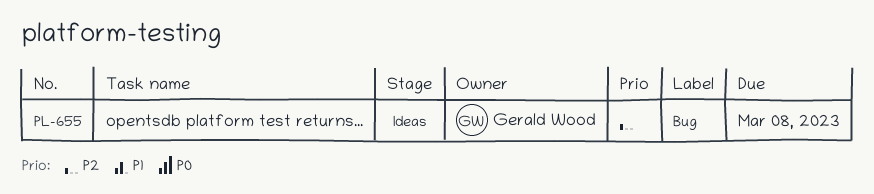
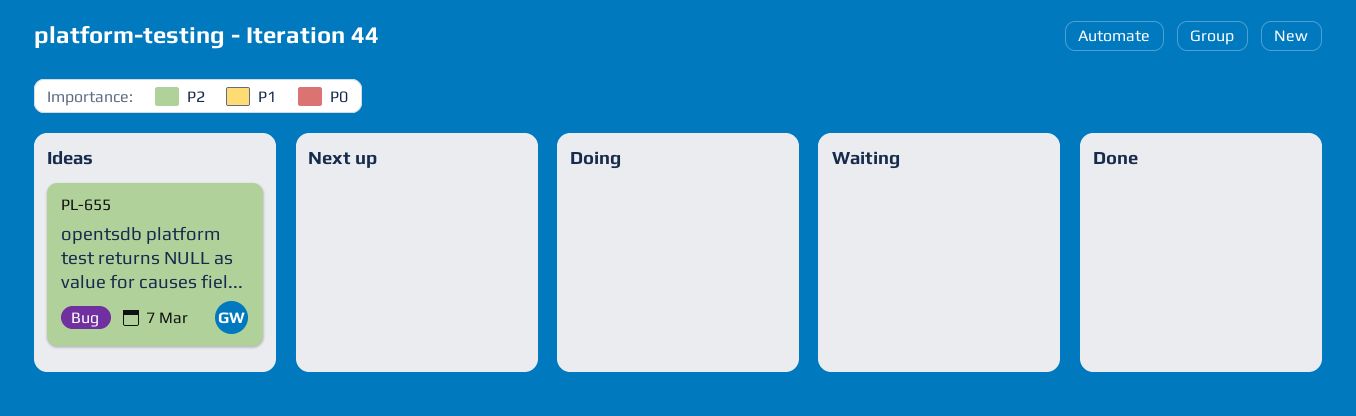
PL-655, due: Mar 8 -> Mar 7

